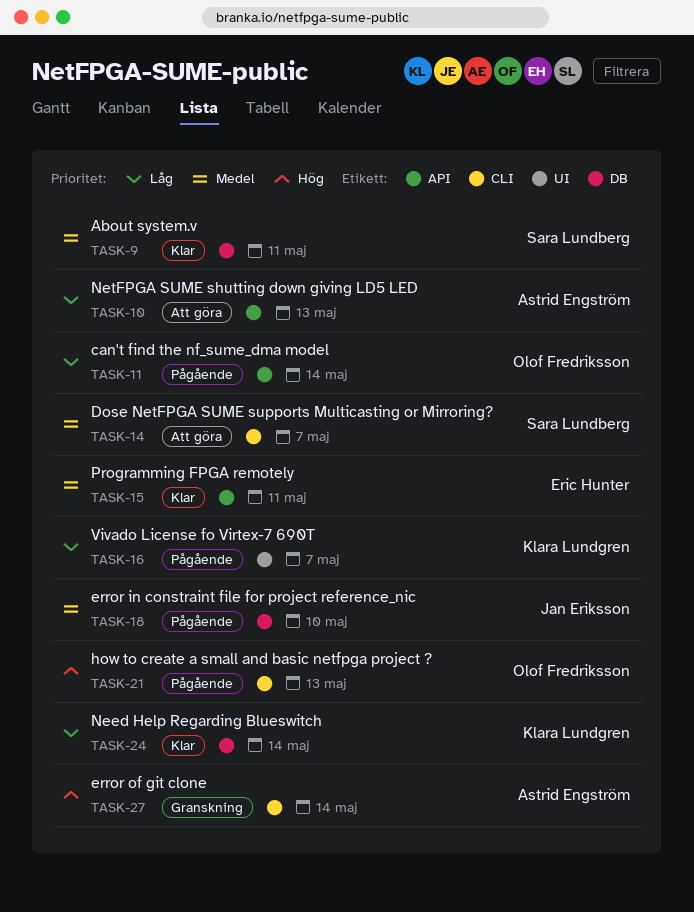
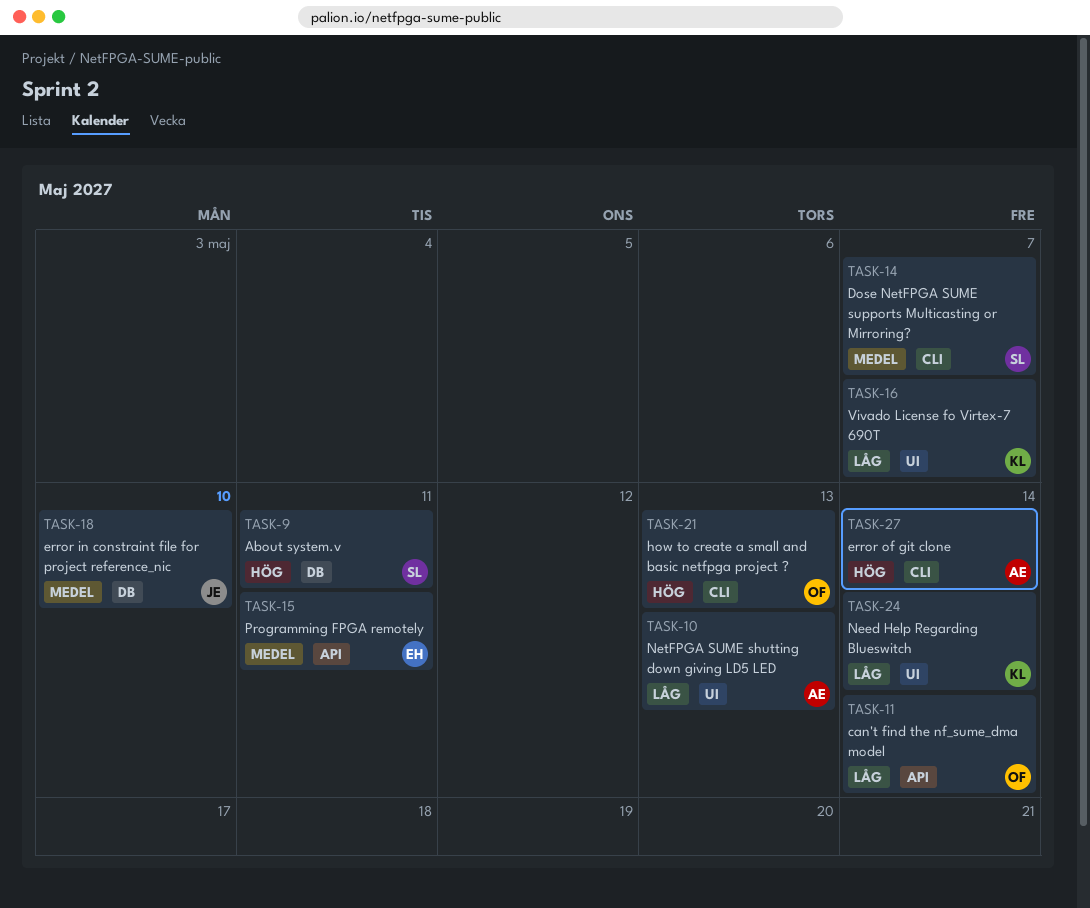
TASK-9, priority: Medel -> Hög
TASK-10, label: API -> UI
TASK-24, label: DB -> UI

